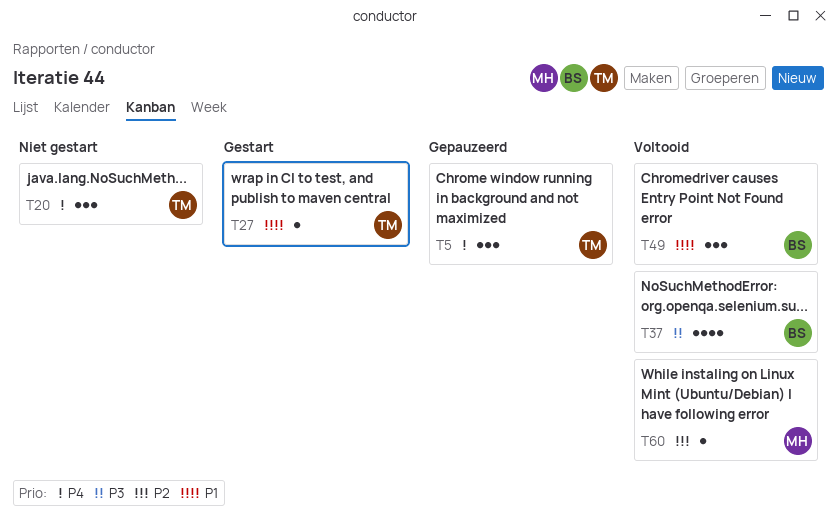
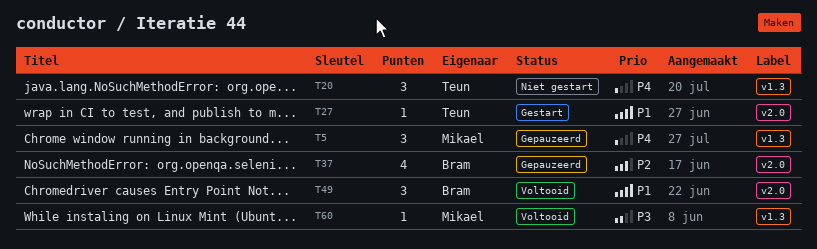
T5, owner: Teun -> Mikael
T37, status: Voltooid -> Gepauzeerd
T37, priority: P3 -> P2
T60, priority: P2 -> P3

